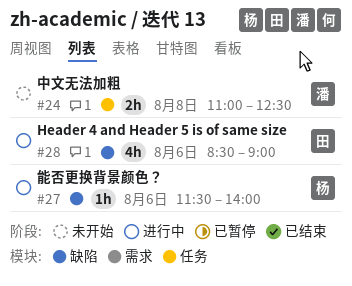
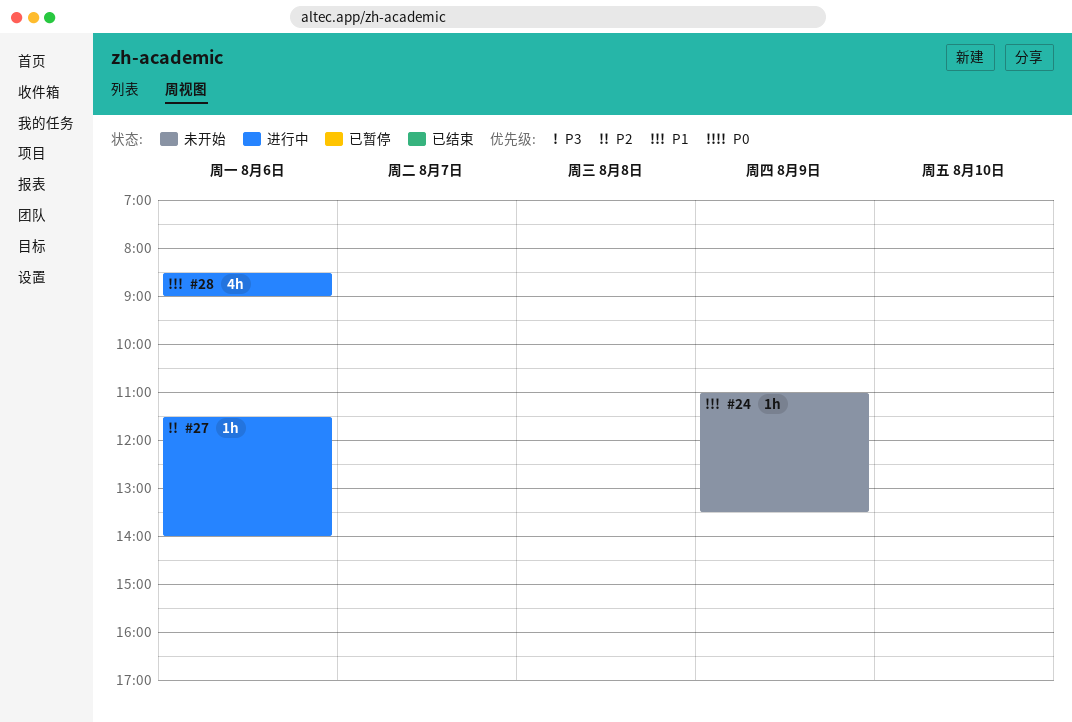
#24, estimate: 2h -> 1h
#24, day: Aug 8 -> Aug 9
#24, ends: 12:30 -> 13:30

